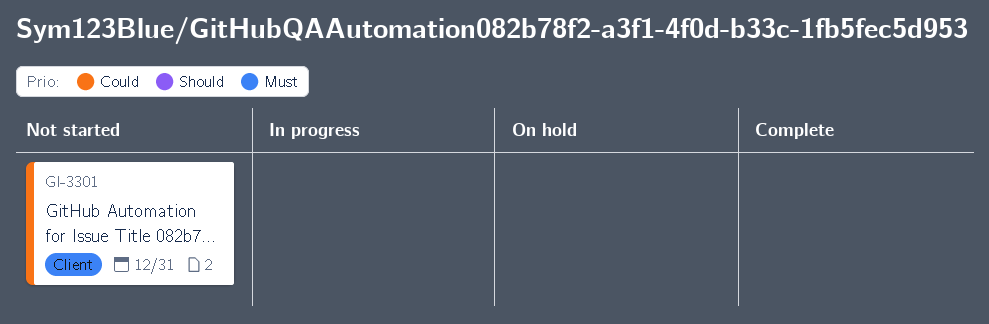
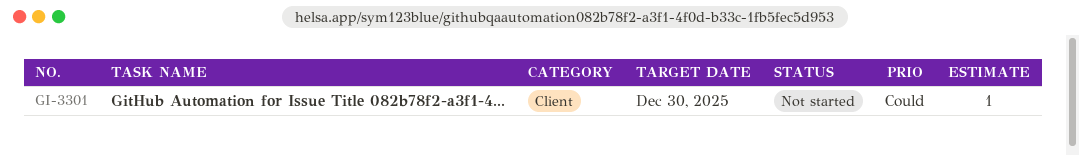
GI-3301, due: Dec 31 -> Dec 30

